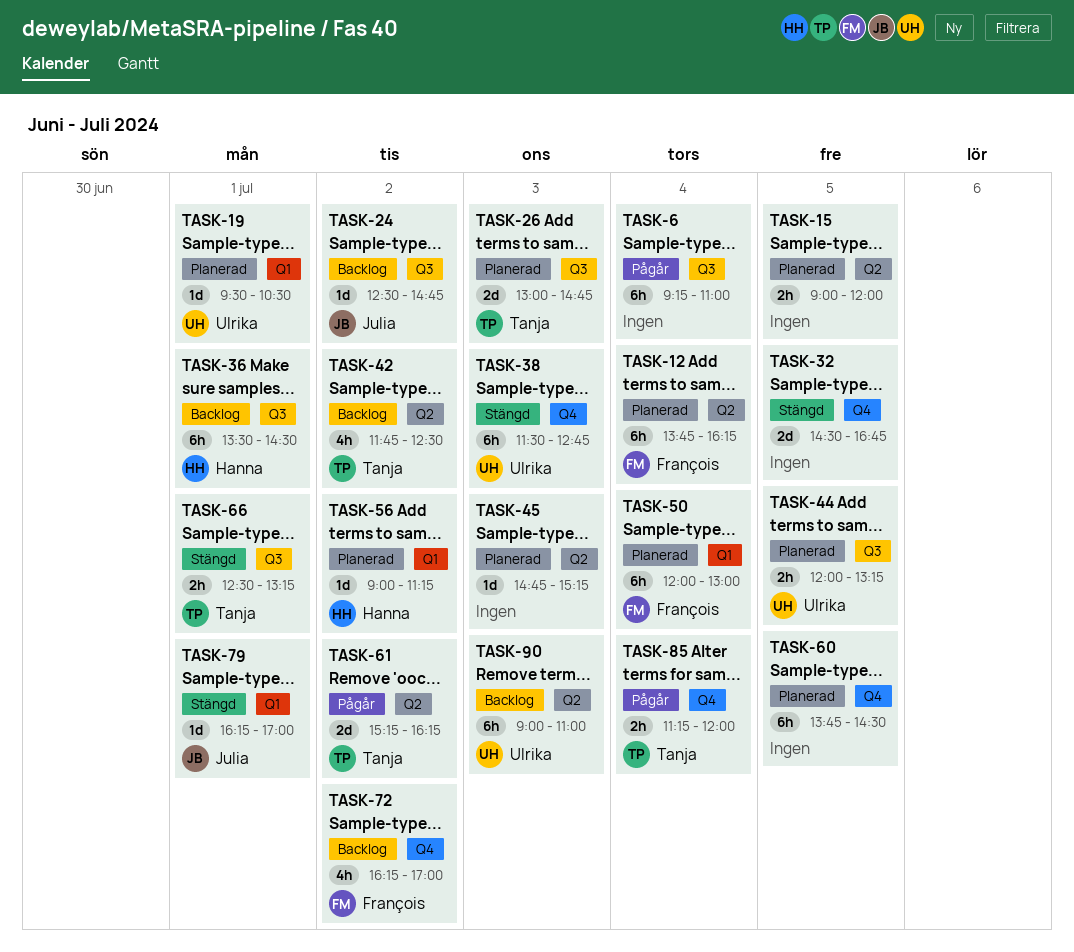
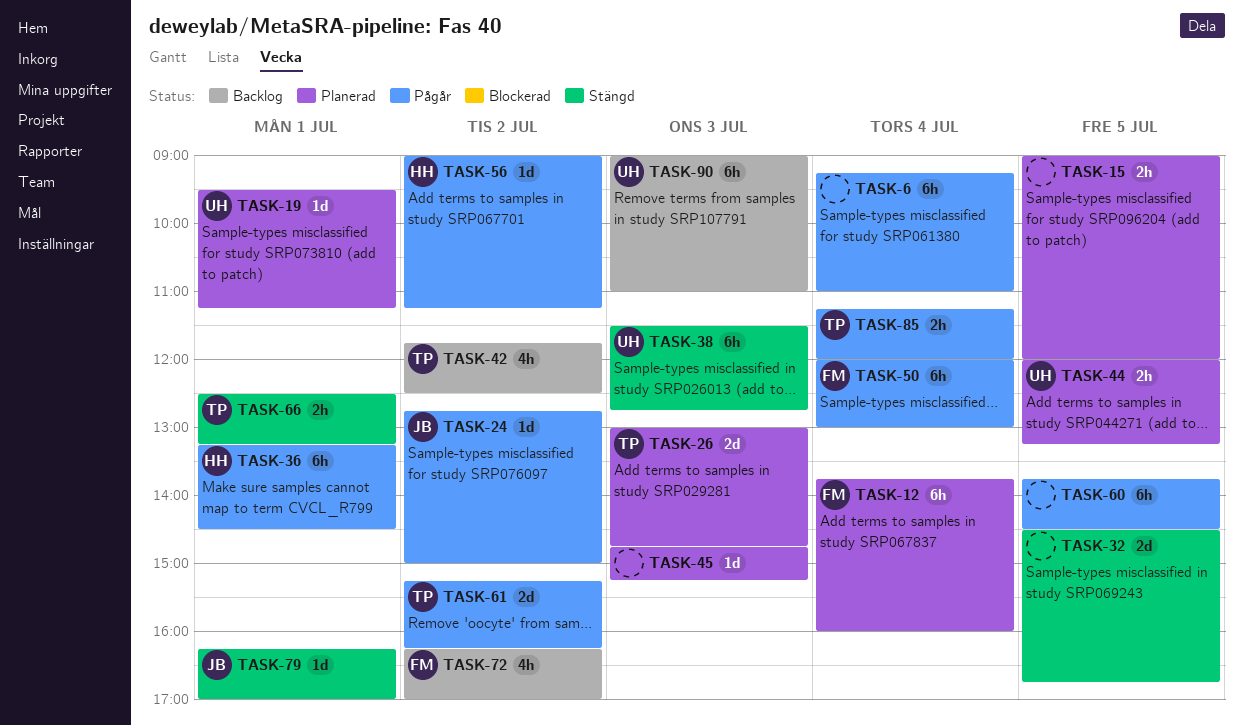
TASK-12, ends: 16:15 -> 16:00
TASK-19, ends: 10:30 -> 11:15
TASK-24, status: Backlog -> Pågår
TASK-24, begins: 12:30 -> 12:45
TASK-24, ends: 14:45 -> 15:00
TASK-36, status: Backlog -> Pågår
TASK-36, begins: 13:30 -> 13:15
TASK-50, status: Planerad -> Pågår
TASK-56, status: Planerad -> Pågår
TASK-60, status: Planerad -> Pågår

